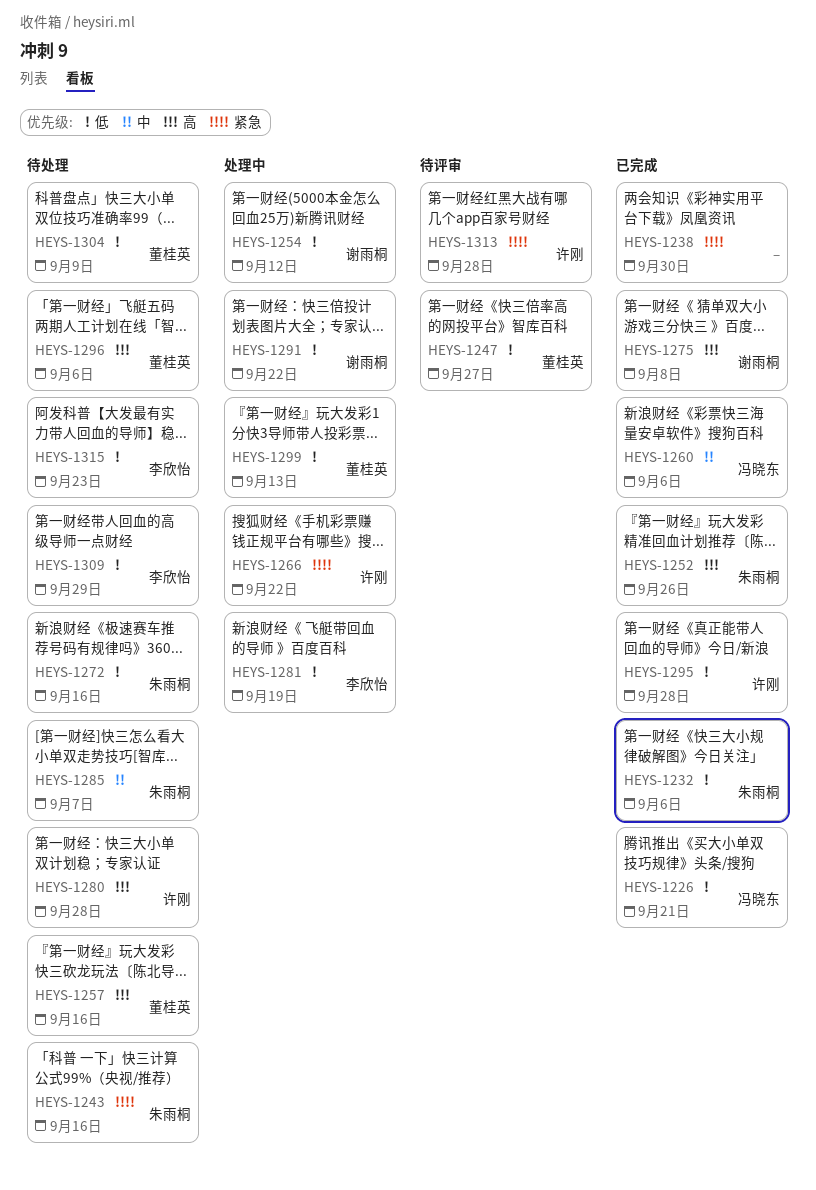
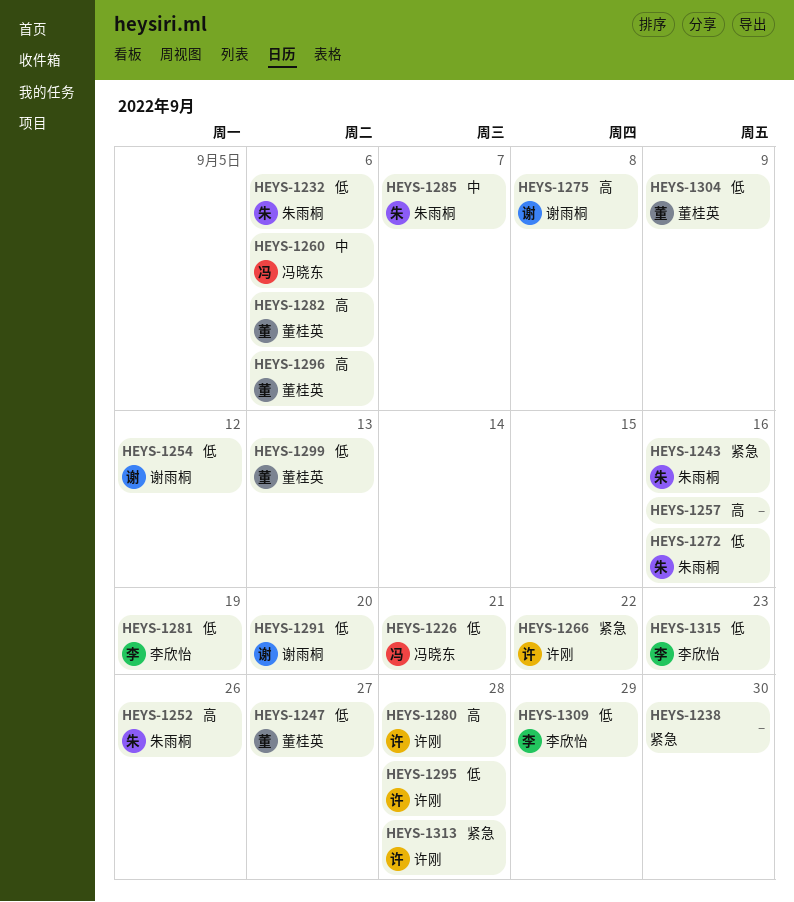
HEYS-1257, owner: 董桂英 -> none
HEYS-1282: none -> present
HEYS-1291, due: Sep 22 -> Sep 20

